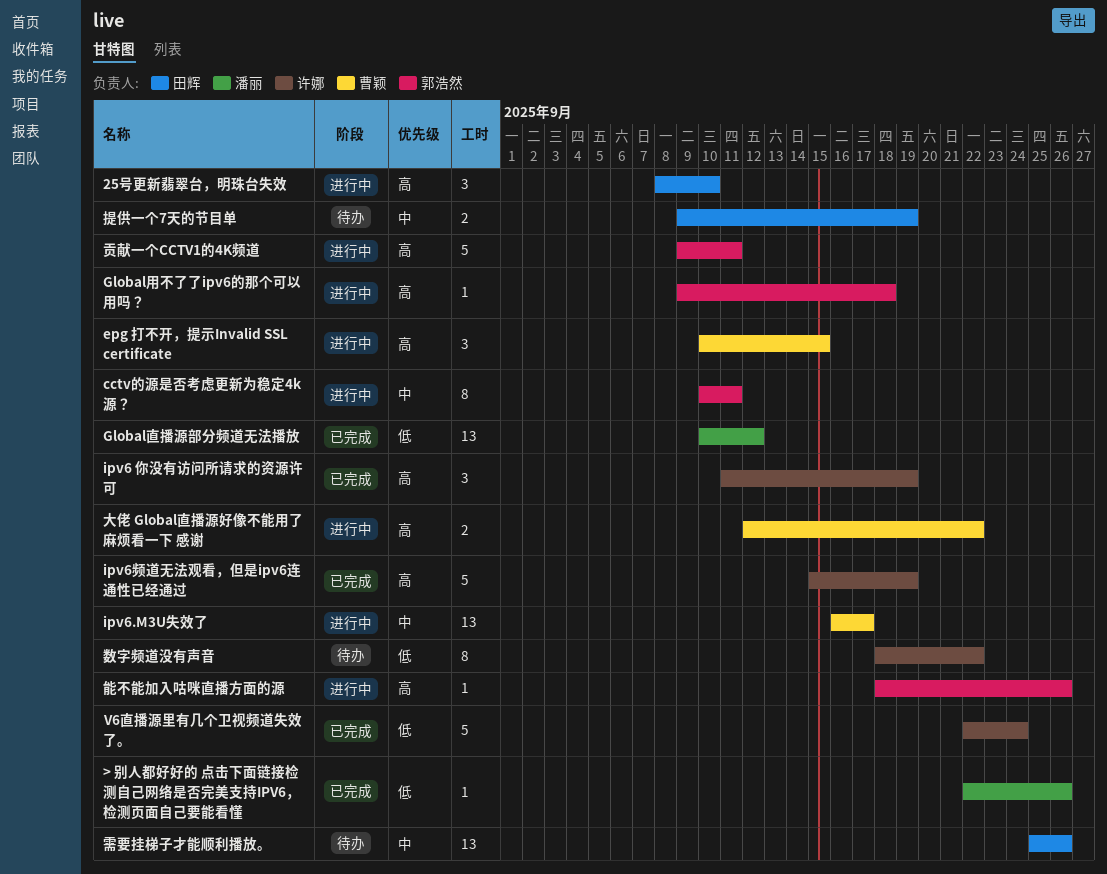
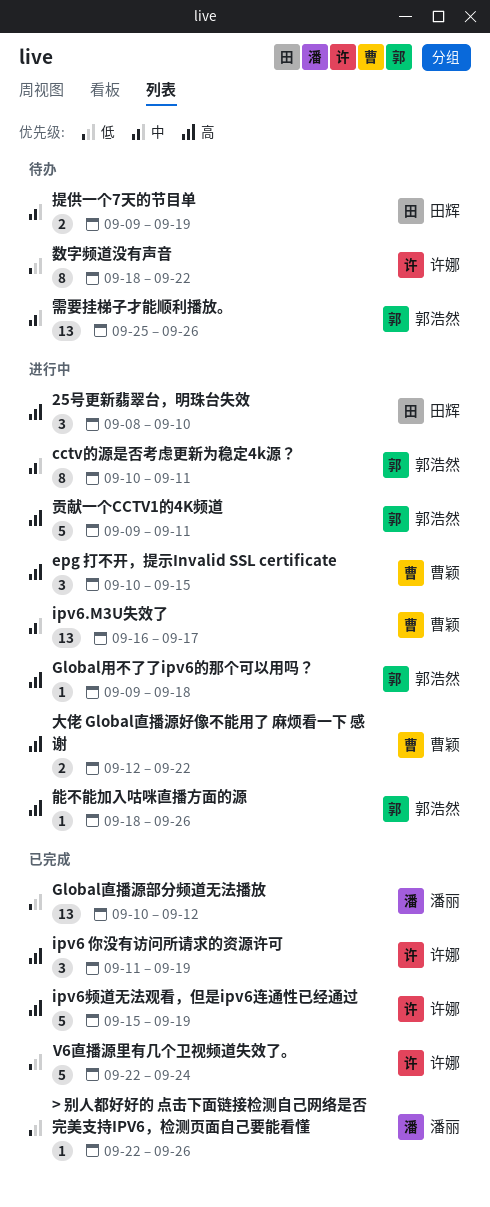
需要挂梯子才能顺利播放。, owner: 田辉 -> 郭浩然

